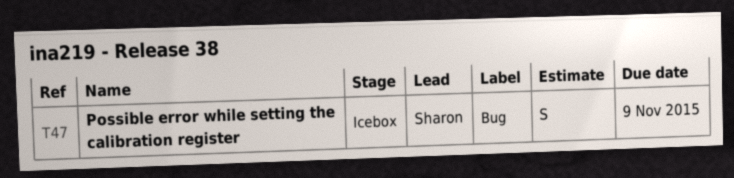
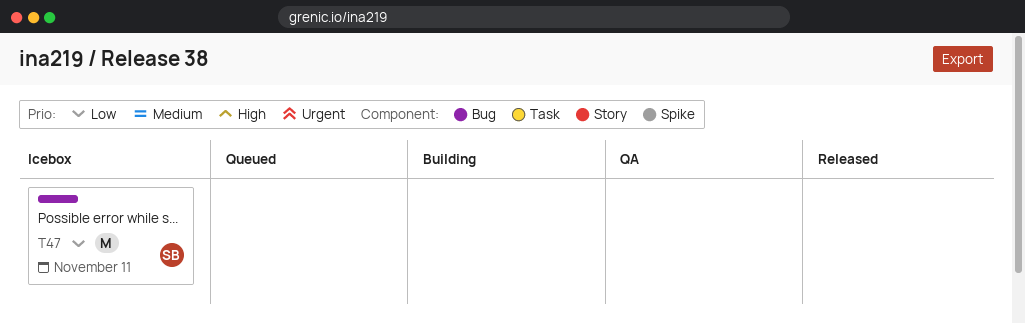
T47, estimate: S -> M
T47, due: Nov 9 -> Nov 11

